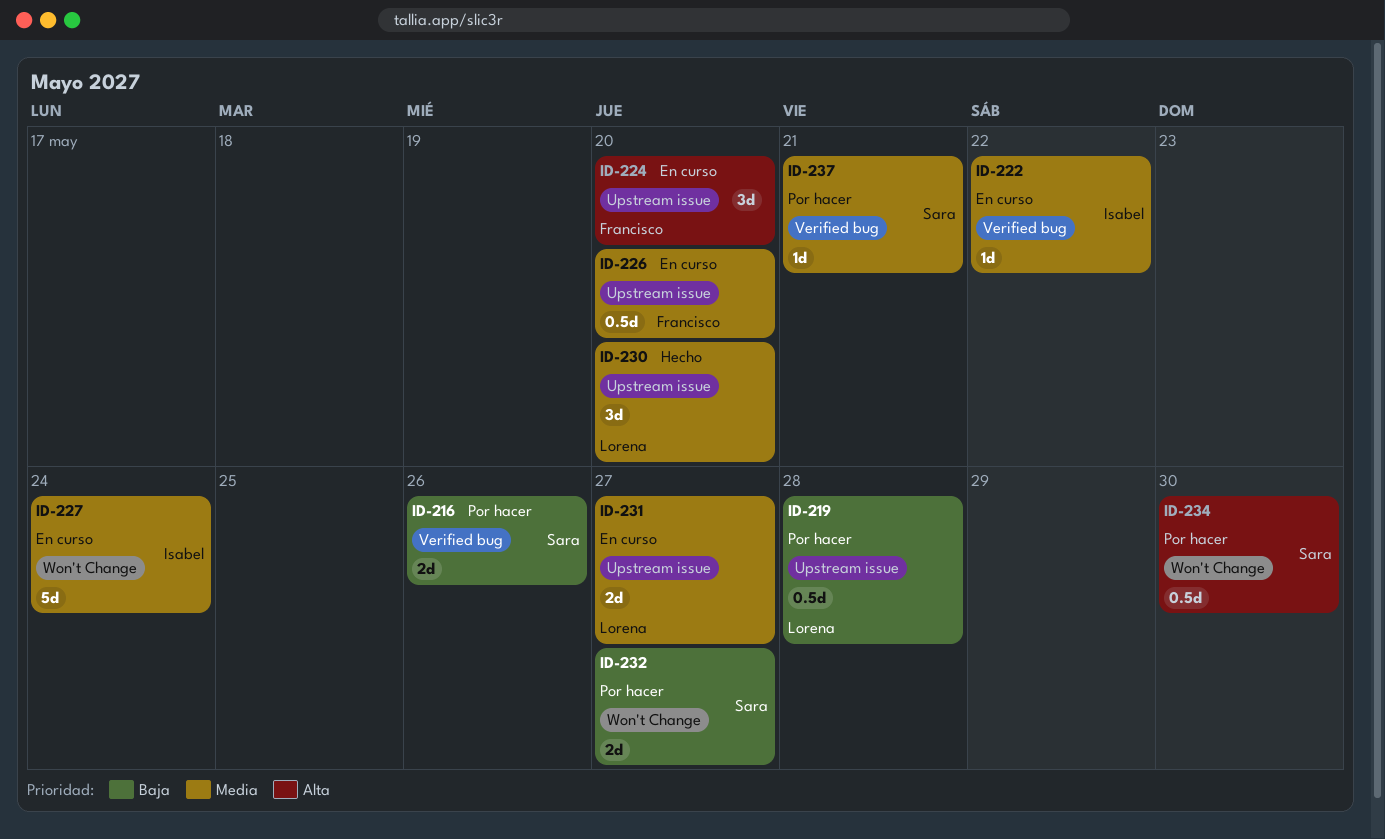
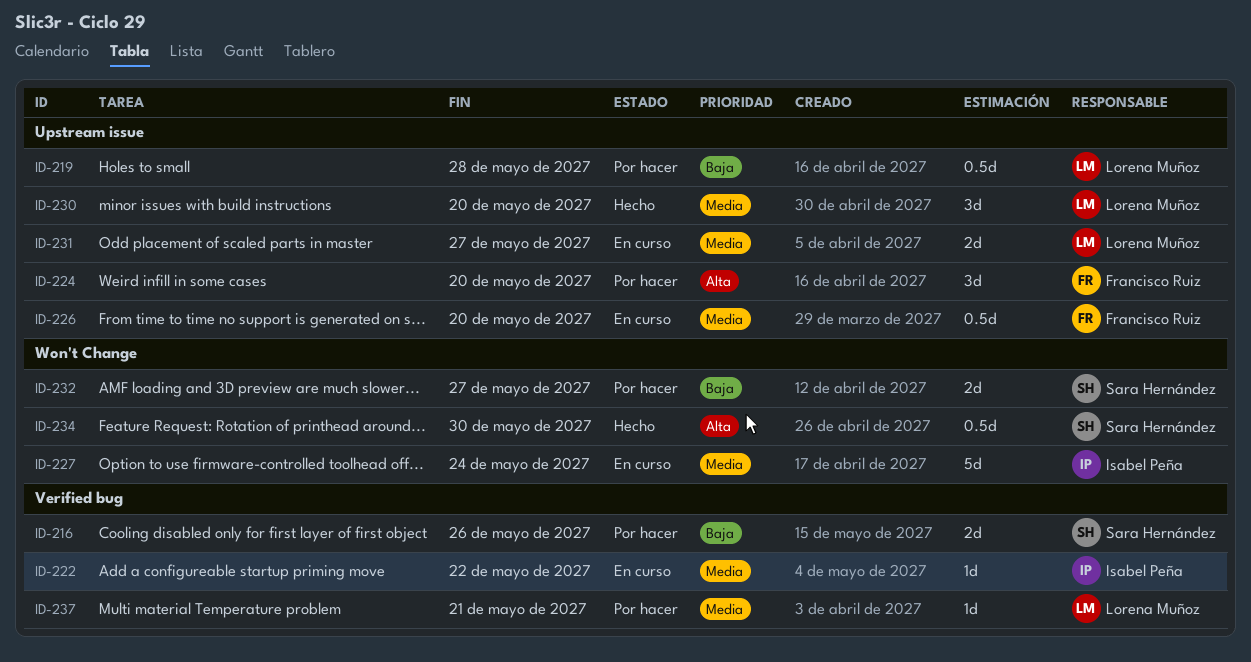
ID-224, status: En curso -> Por hacer
ID-234, status: Por hacer -> Hecho
ID-237, owner: Sara Hernández -> Lorena Muñoz

